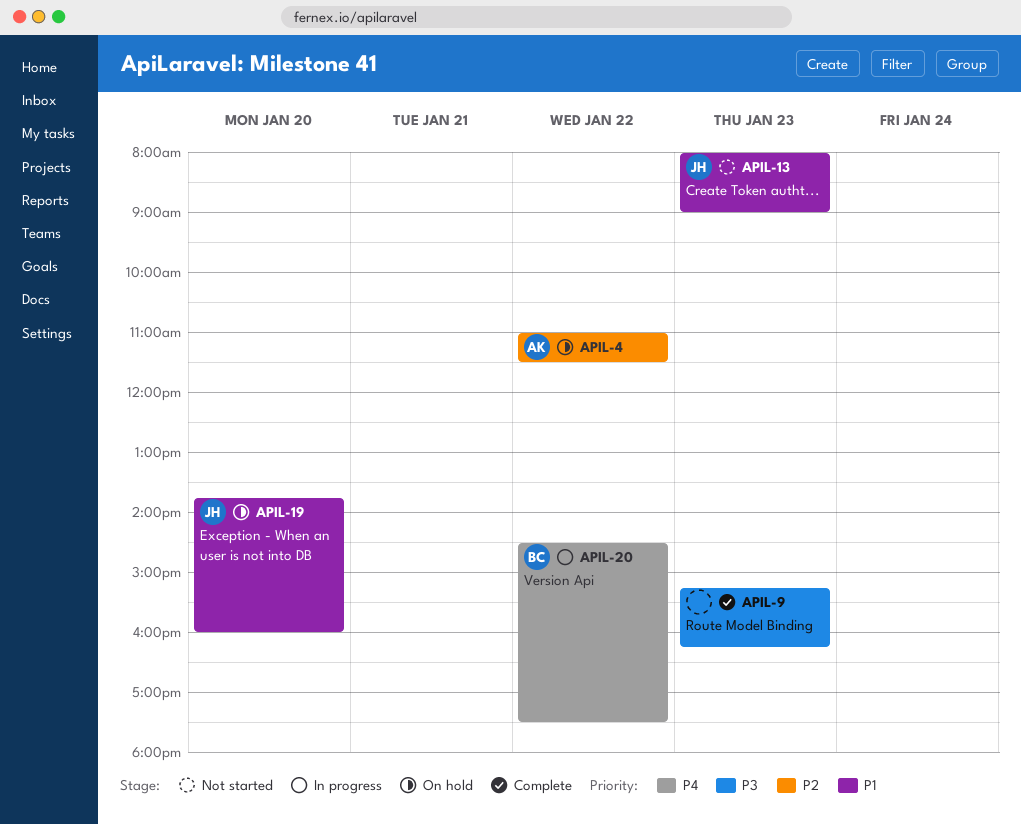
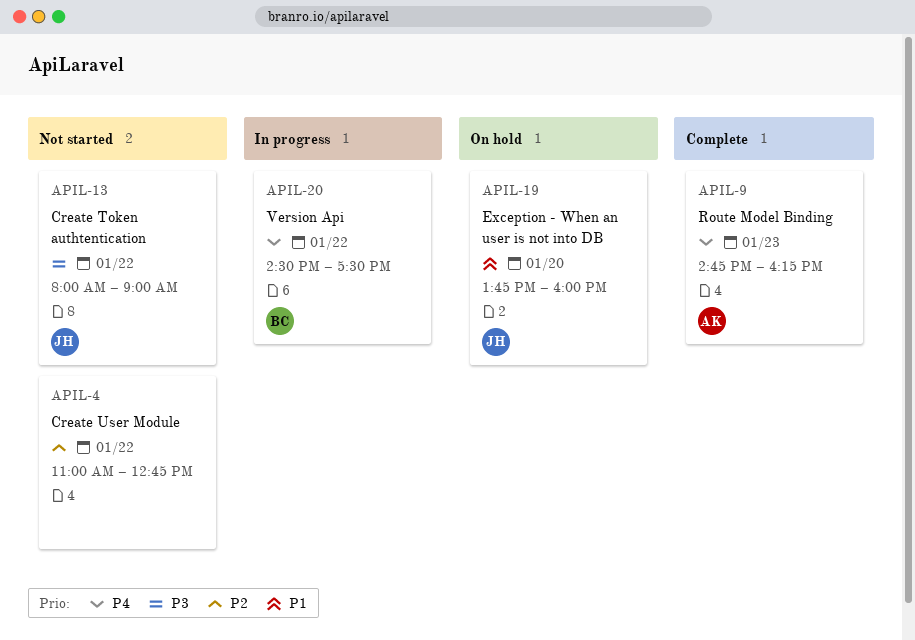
APIL-4, status: On hold -> Not started
APIL-4, owner: AK -> none
APIL-4, ends: 11:30 -> 12:45
APIL-9, owner: none -> AK
APIL-9, priority: P3 -> P4
APIL-9, begins: 15:15 -> 14:45
APIL-13, priority: P1 -> P3
APIL-13, day: Jan 23 -> Jan 22

